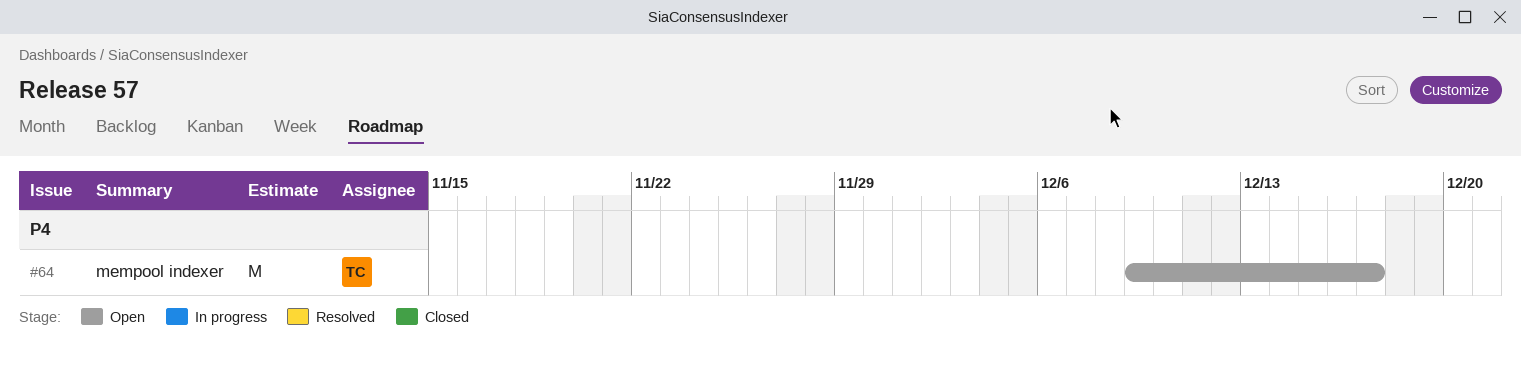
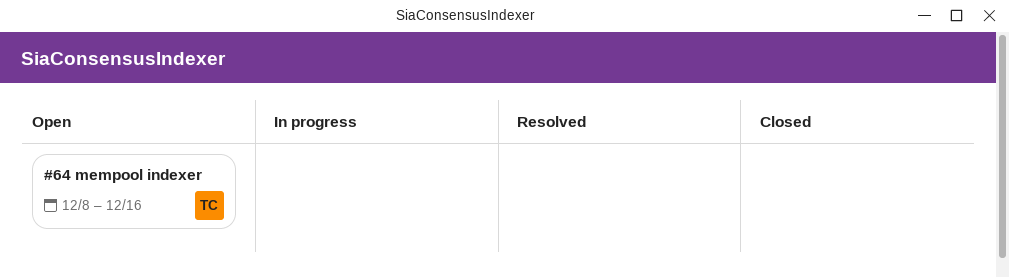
#64, start: Dec 9 -> Dec 8
#64, due: Dec 17 -> Dec 16

